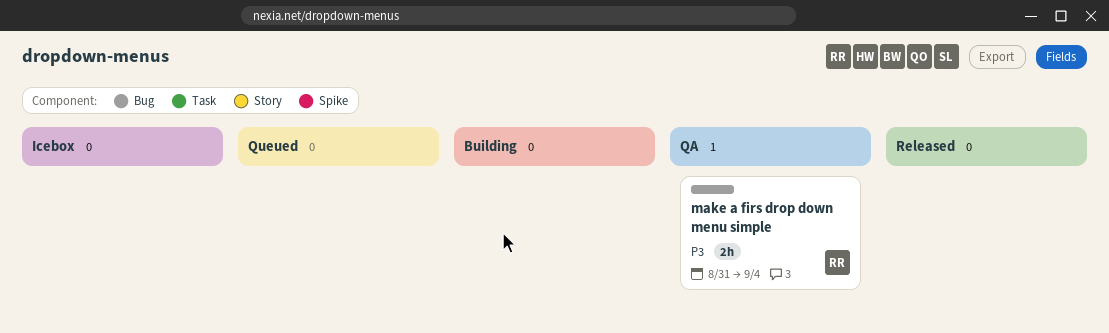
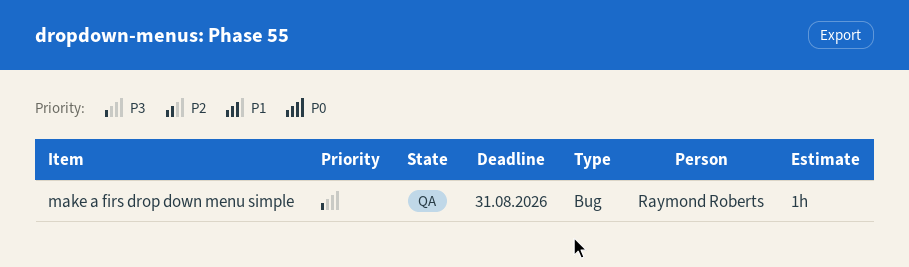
make a firs drop down menu simple, estimate: 2h -> 1h
make a firs drop down menu simple, due: Sep 4 -> Aug 31

